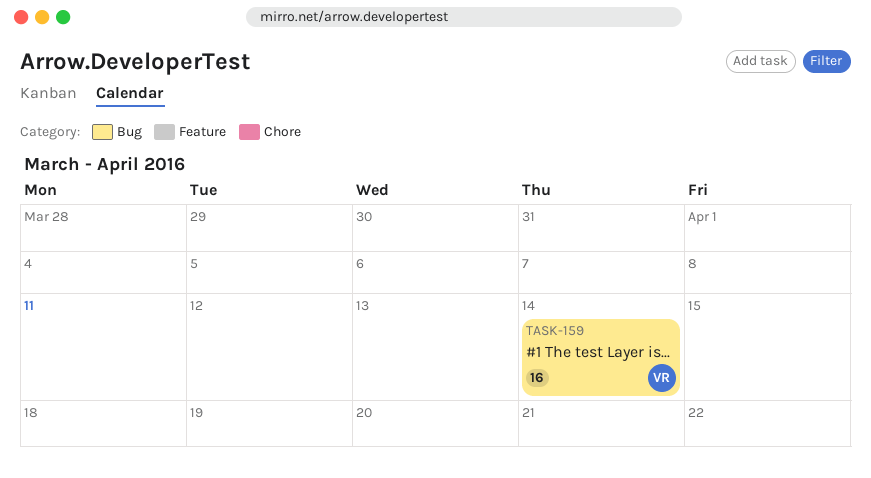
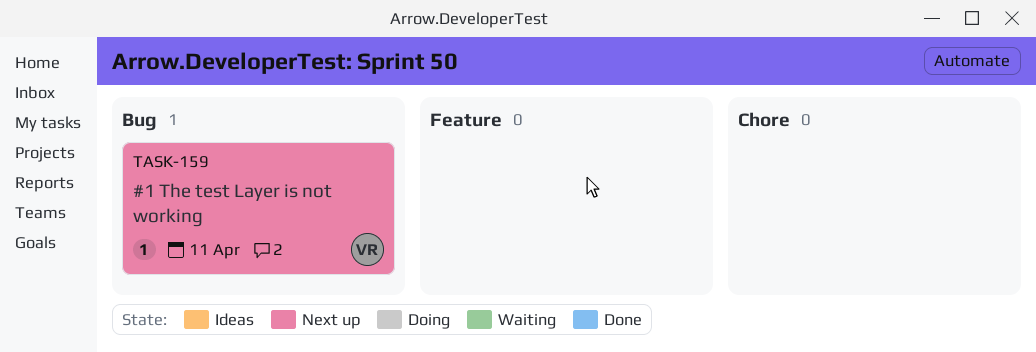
TASK-159, estimate: 16 -> 1
TASK-159, due: Apr 14 -> Apr 11

